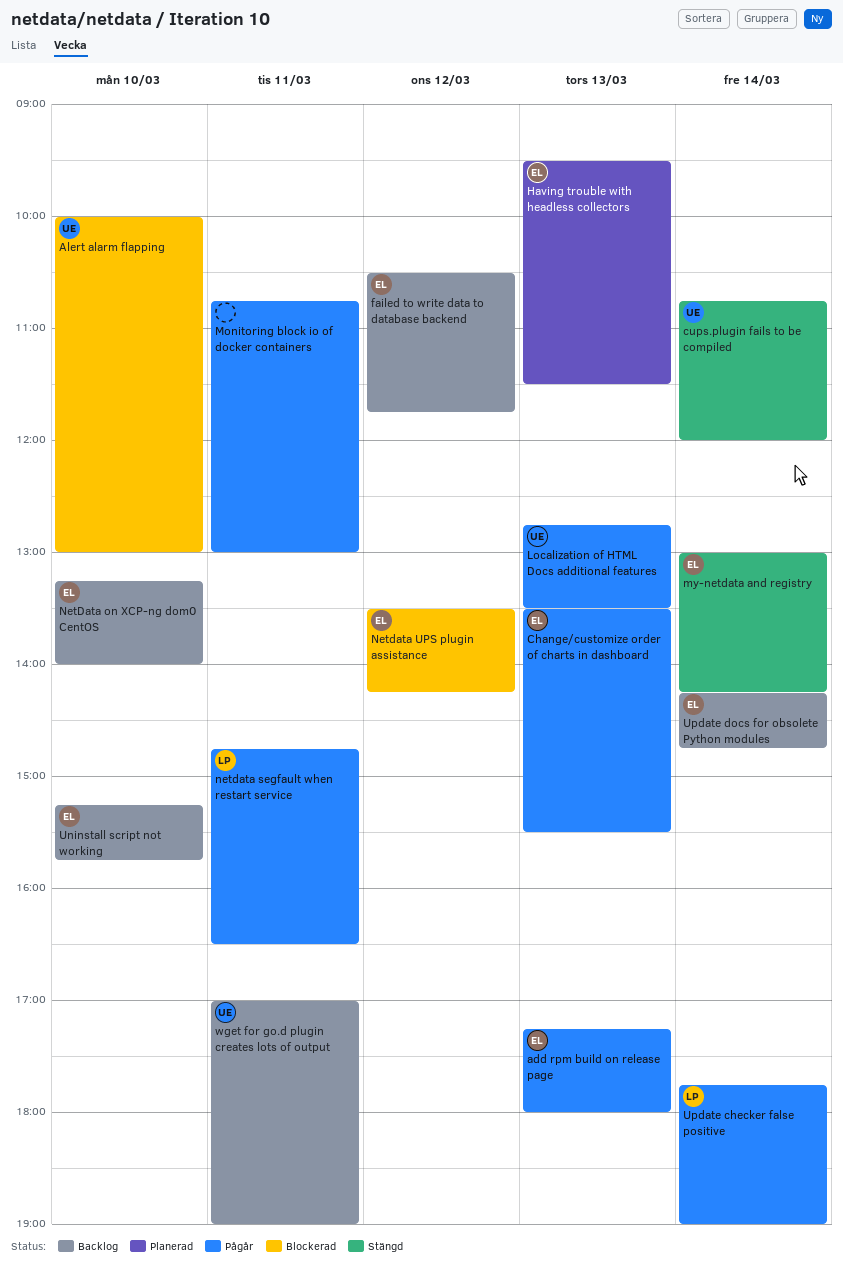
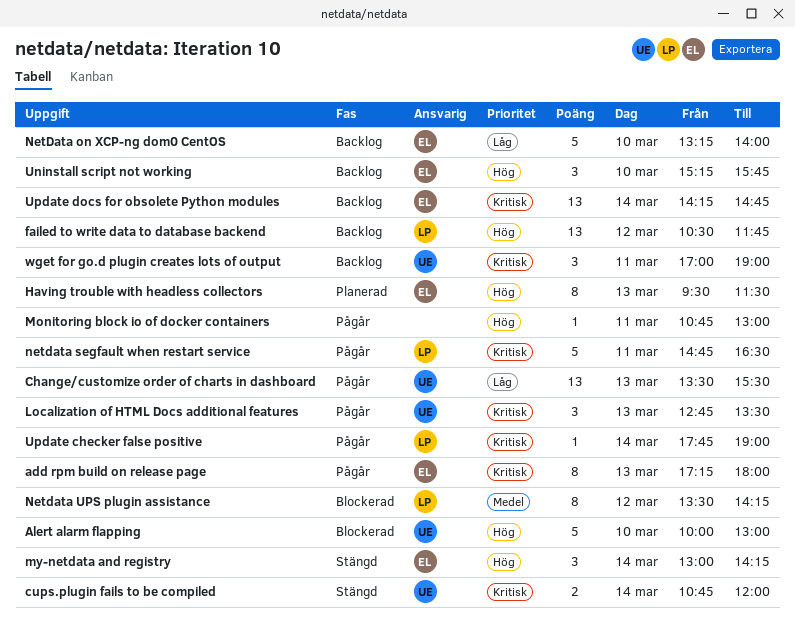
Change/customize order of charts in dashboard, owner: EL -> UE
failed to write data to database backend, owner: EL -> LP
Netdata UPS plugin assistance, owner: EL -> LP

